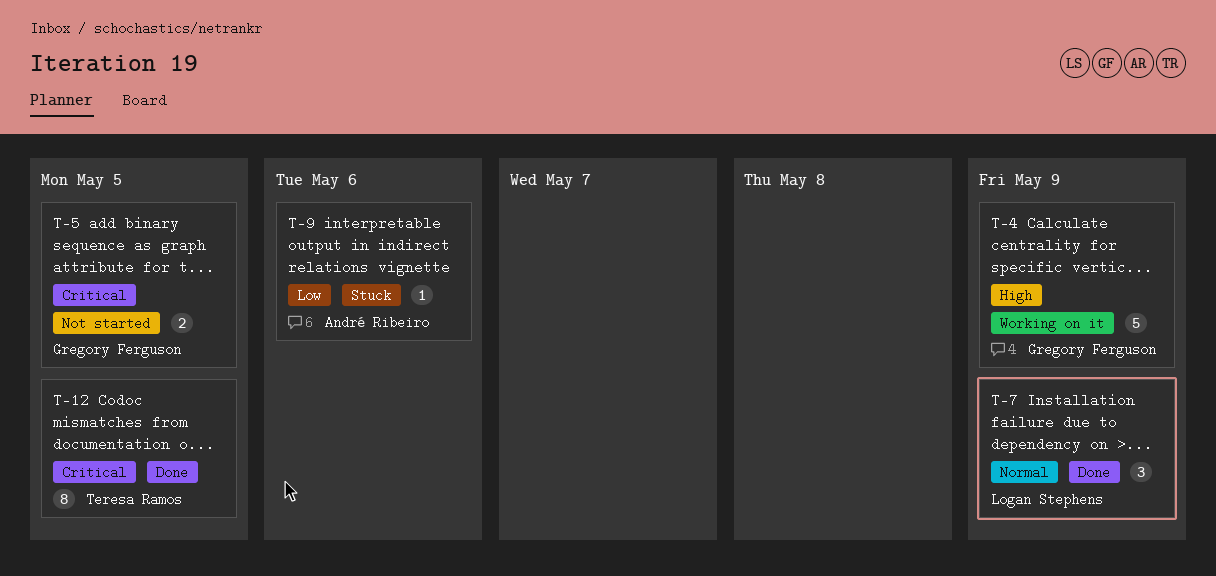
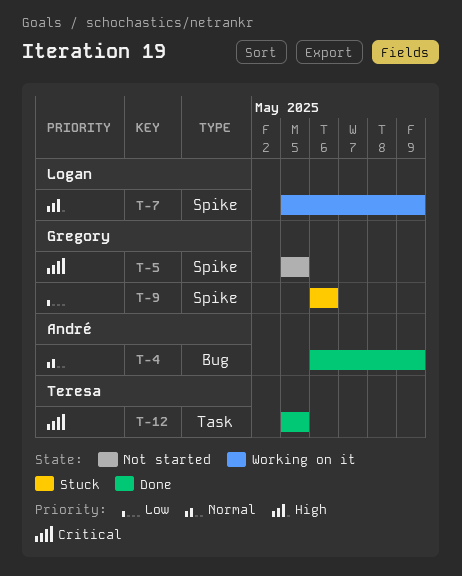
T-4, status: Working on it -> Done
T-4, owner: Gregory Ferguson -> André Ribeiro
T-4, priority: High -> Normal
T-7, status: Done -> Working on it
T-7, priority: Normal -> High
T-9, owner: André Ribeiro -> Gregory Ferguson

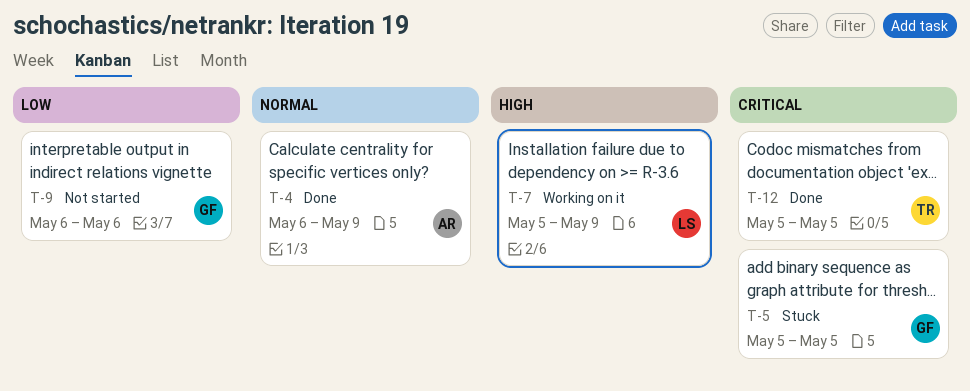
T-5, status: Not started -> Stuck
T-9, status: Stuck -> Not started

